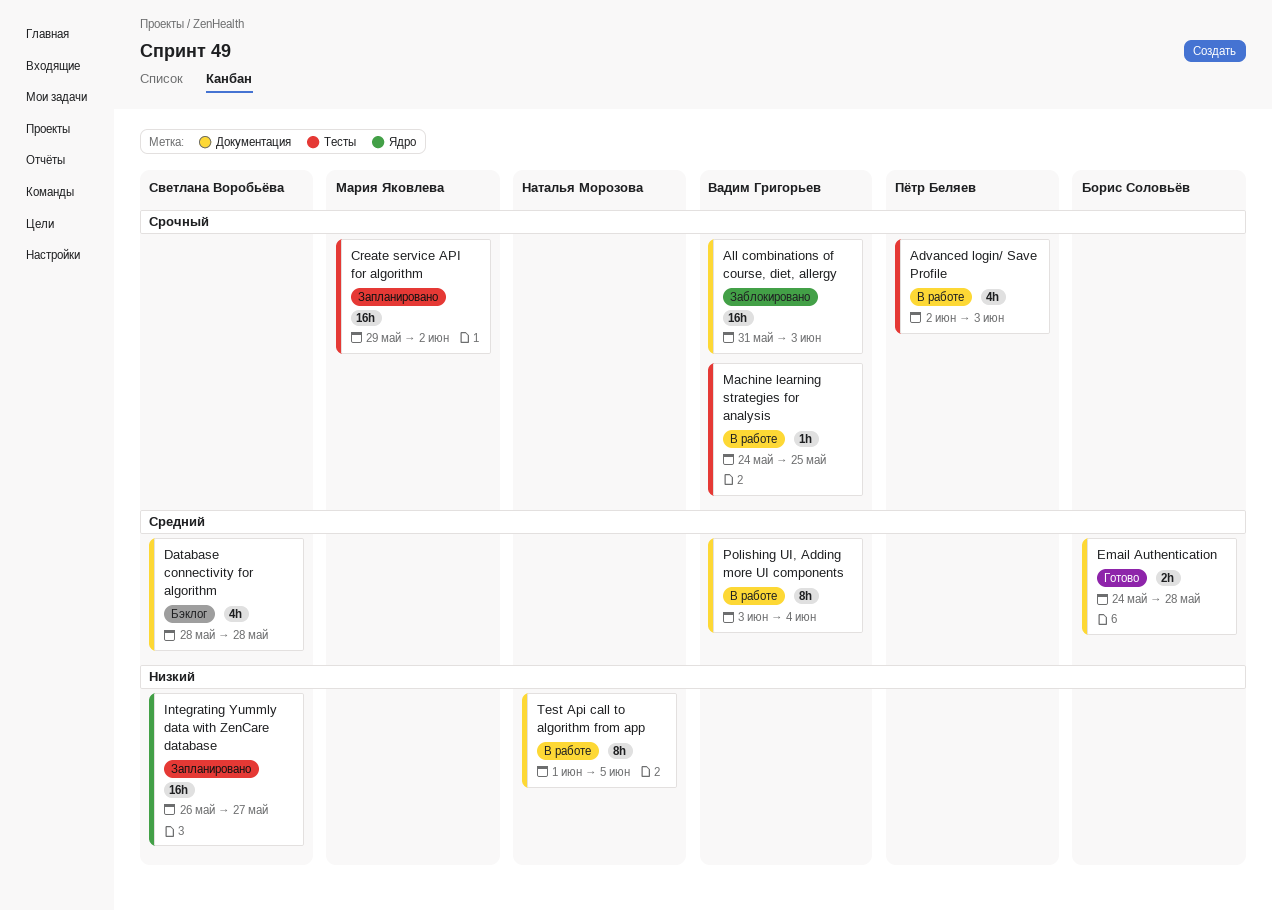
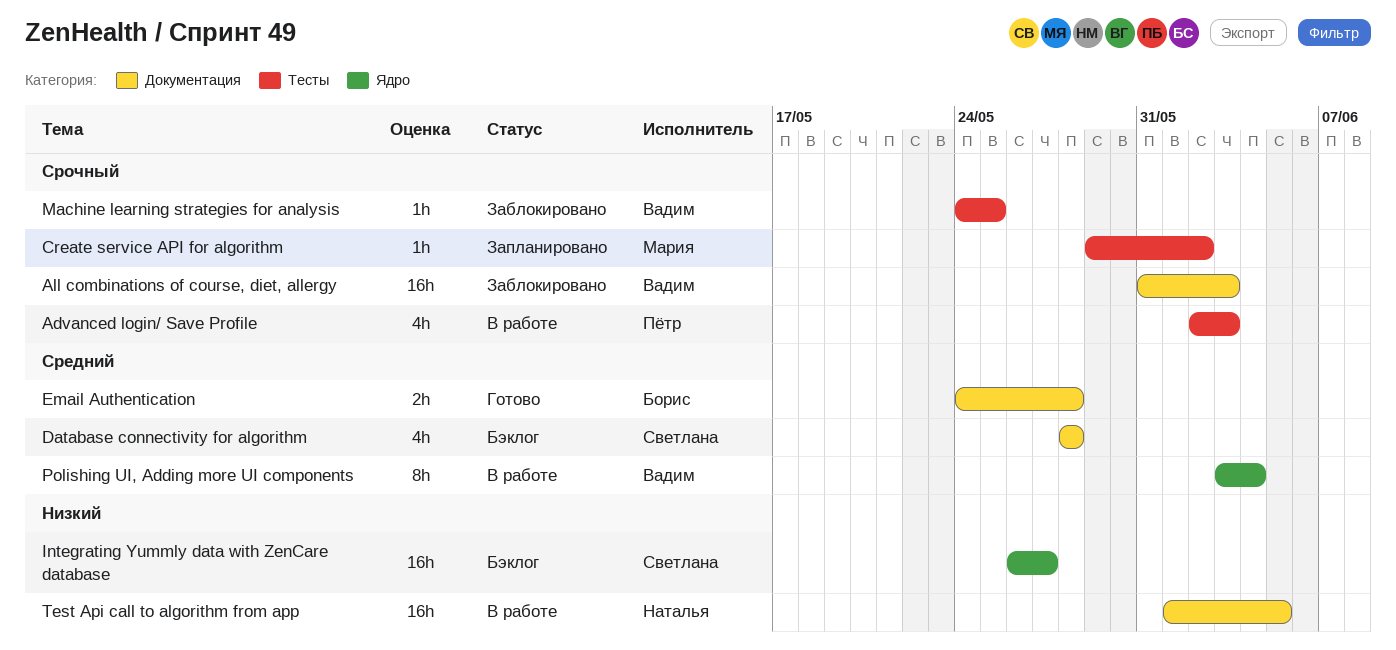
Create service API for algorithm, estimate: 16h -> 1h
Integrating Yummly data with ZenCare database, status: Запланировано -> Бэклог
Machine learning strategies for analysis, status: В работе -> Заблокировано
Polishing UI, Adding more UI components, label: Документация -> Ядро
Test Api call to algorithm from app, estimate: 8h -> 16h

